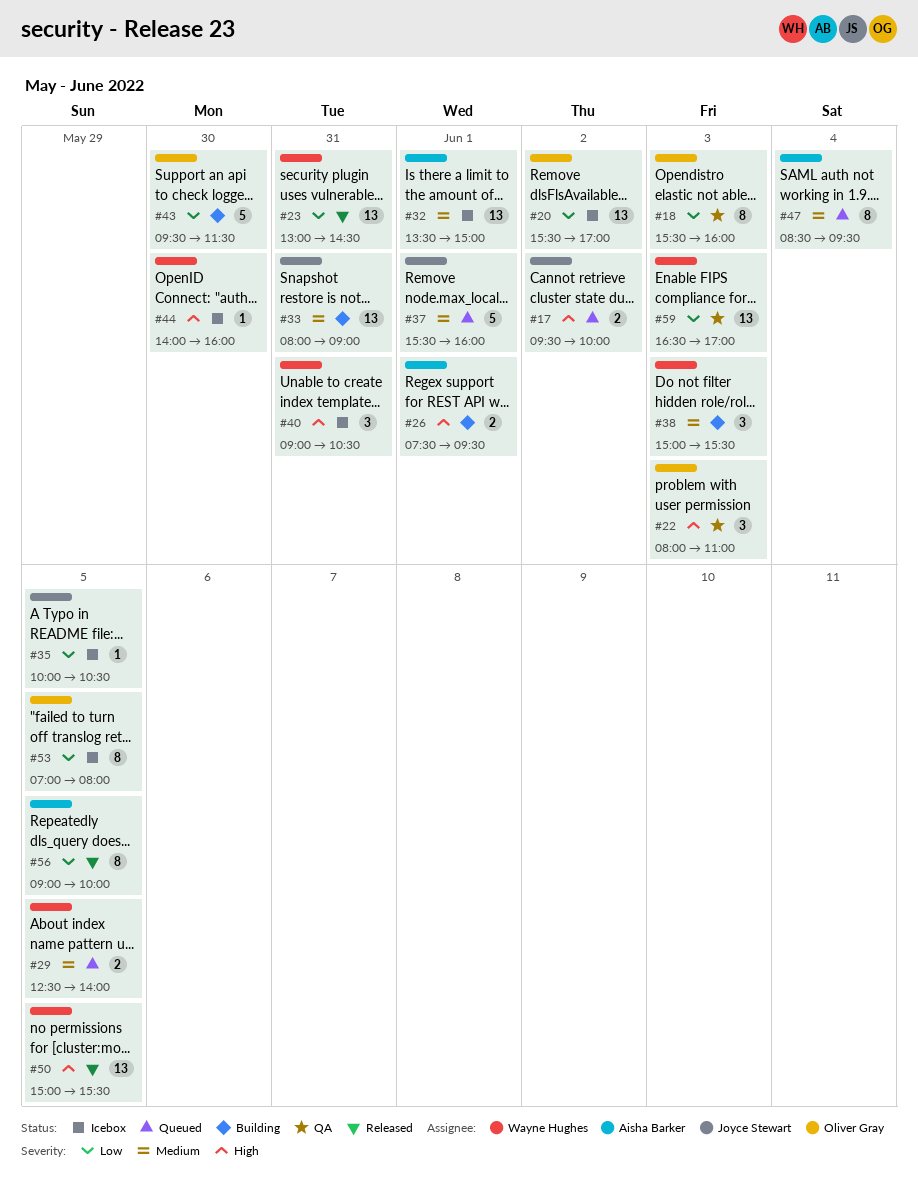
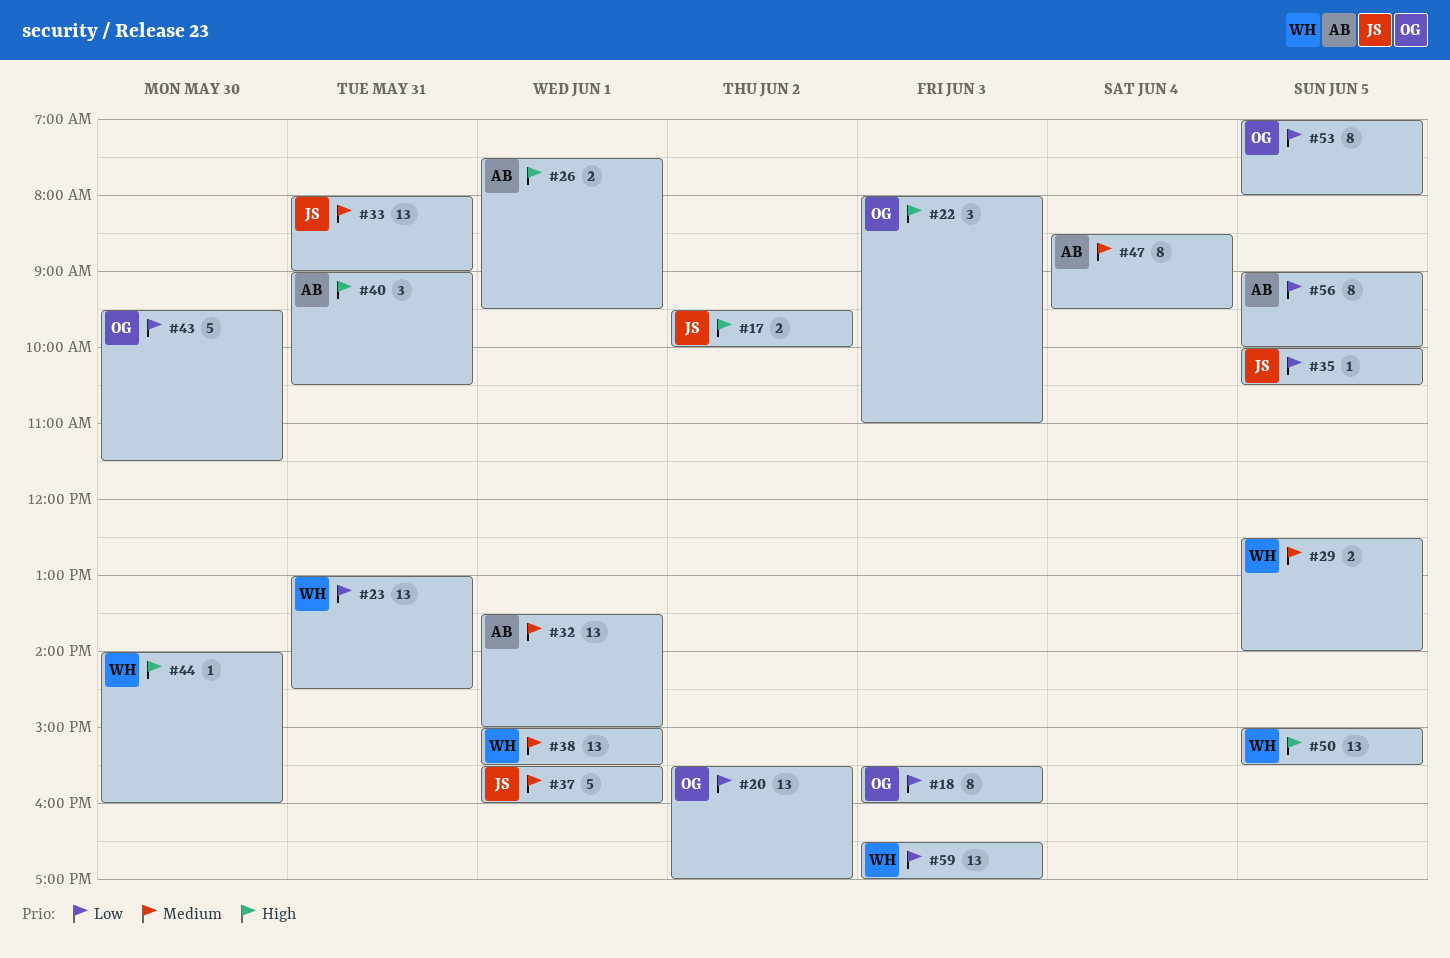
#38, estimate: 3 -> 13
#38, day: Jun 3 -> Jun 1
#40, owner: Wayne Hughes -> Aisha Barker

